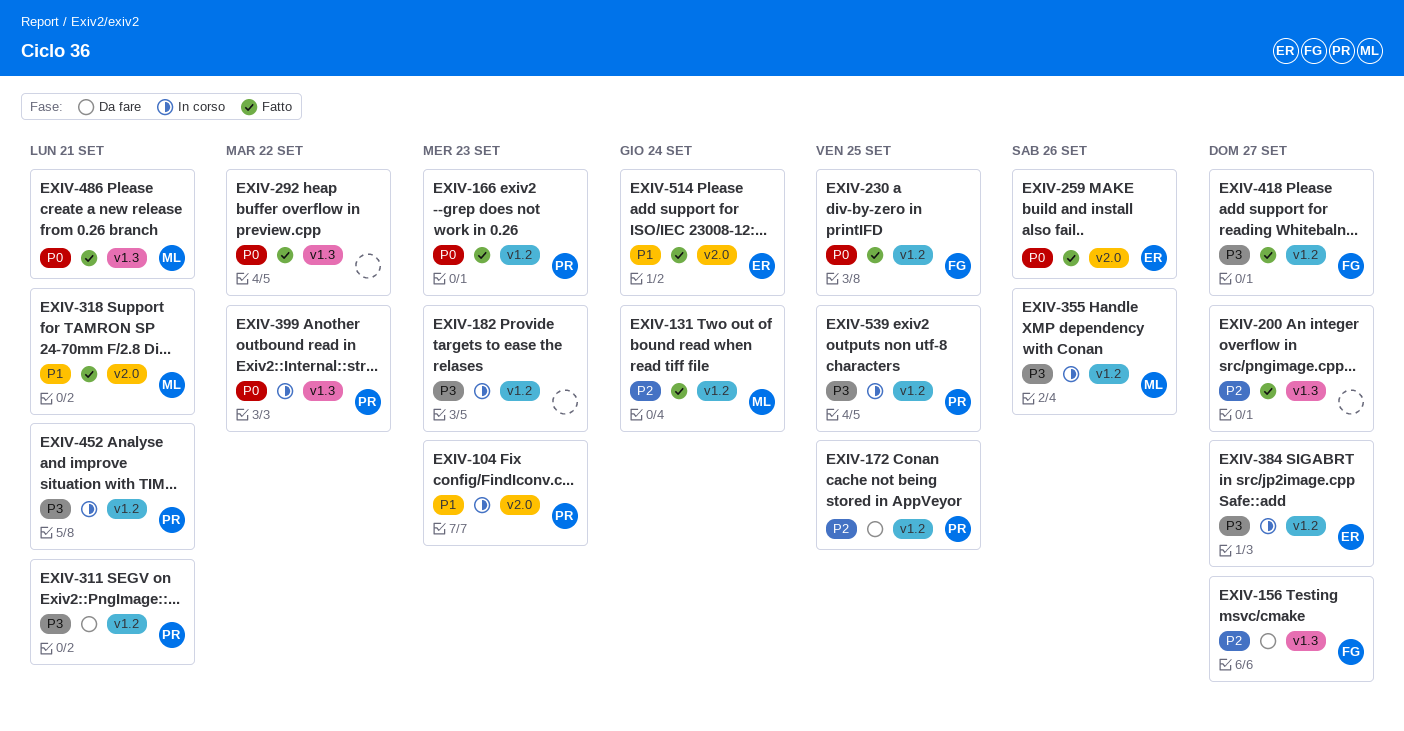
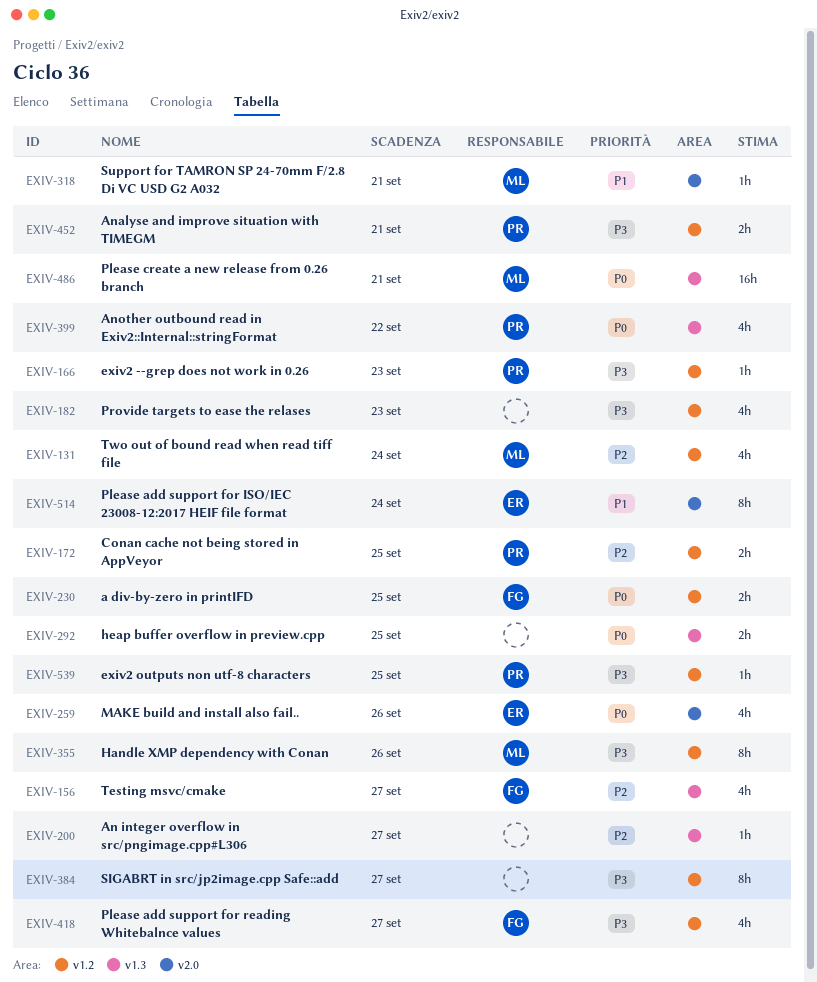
EXIV-104: present -> none
EXIV-166, priority: P0 -> P3
EXIV-292, due: Sep 22 -> Sep 25
EXIV-311: present -> none
EXIV-384, owner: ER -> none

